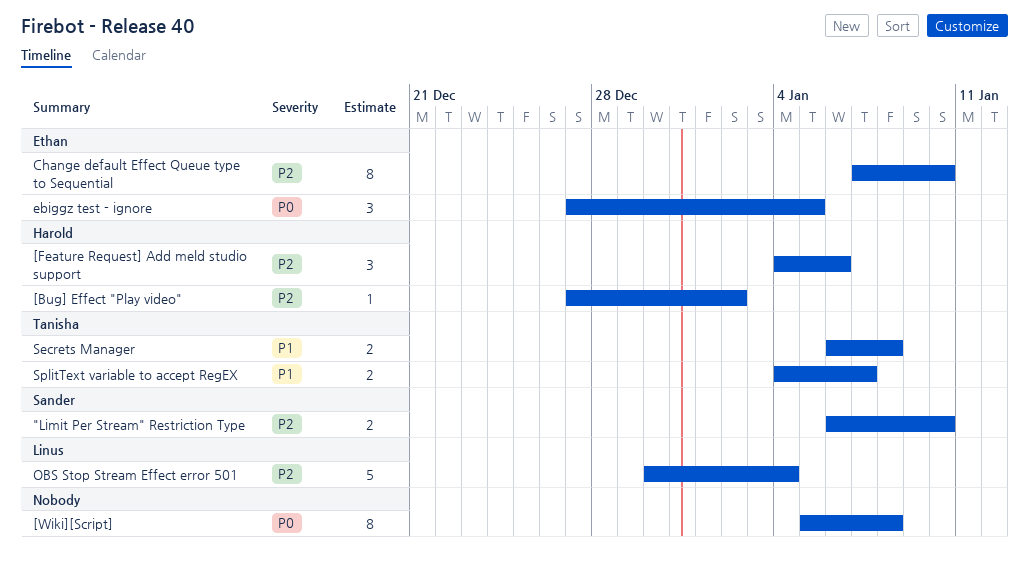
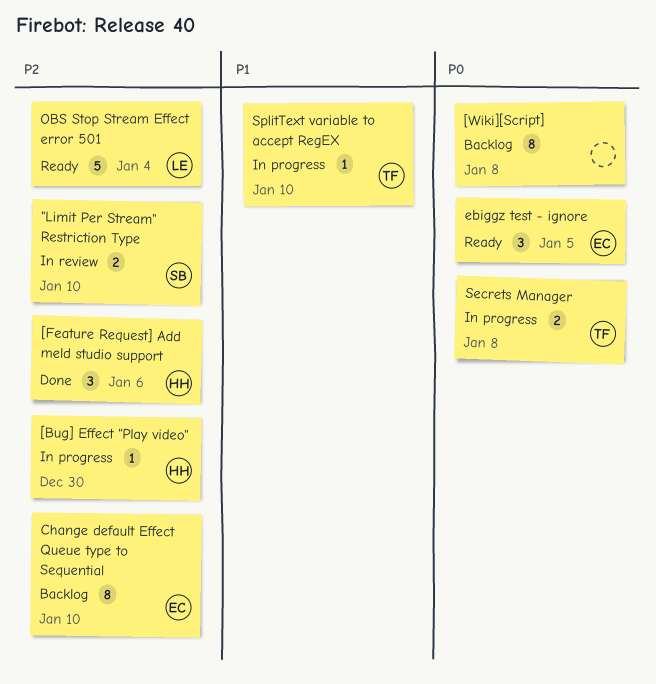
[Bug] Effect "Play video", due: Jan 2 -> Dec 30
Secrets Manager, priority: P1 -> P0
SplitText variable to accept RegEX, estimate: 2 -> 1
SplitText variable to accept RegEX, due: Jan 7 -> Jan 10

